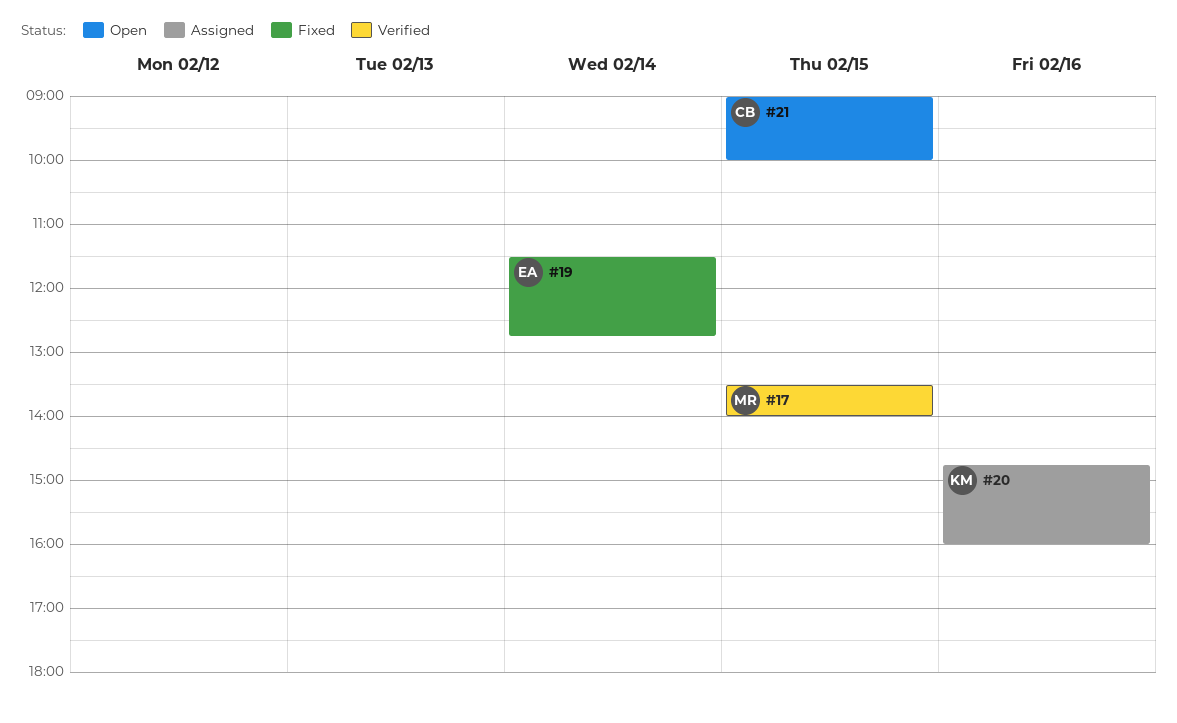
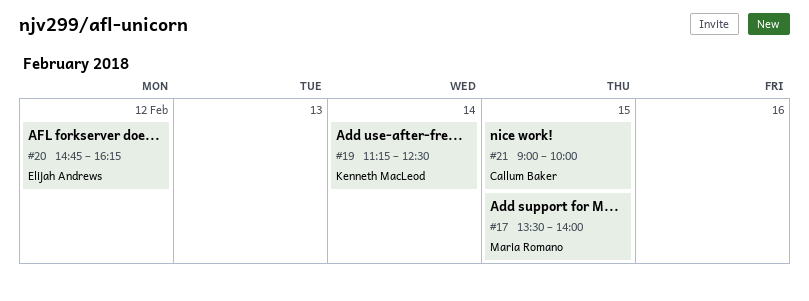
#19, owner: Elijah Andrews -> Kenneth MacLeod
#19, begins: 11:30 -> 11:15
#19, ends: 12:45 -> 12:30
#20, owner: Kenneth MacLeod -> Elijah Andrews
#20, day: Feb 16 -> Feb 12
#20, ends: 16:00 -> 16:15

